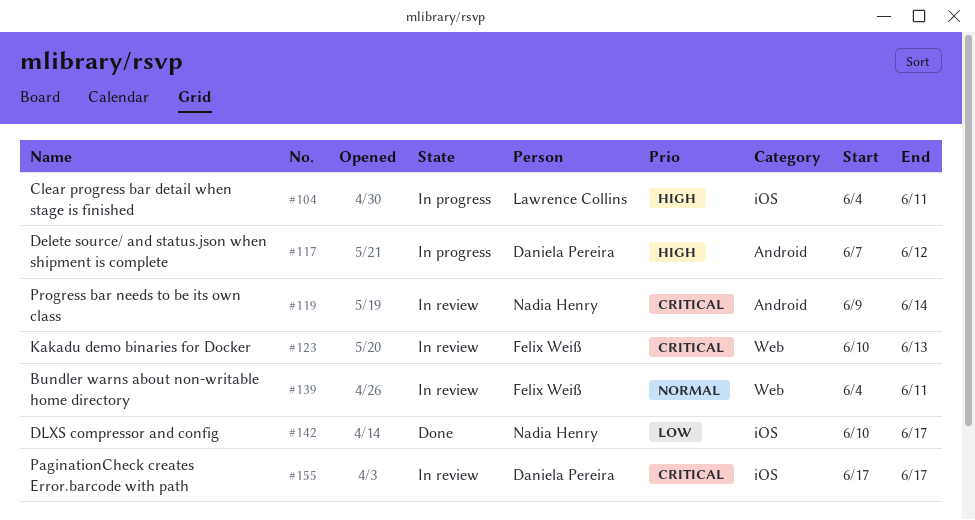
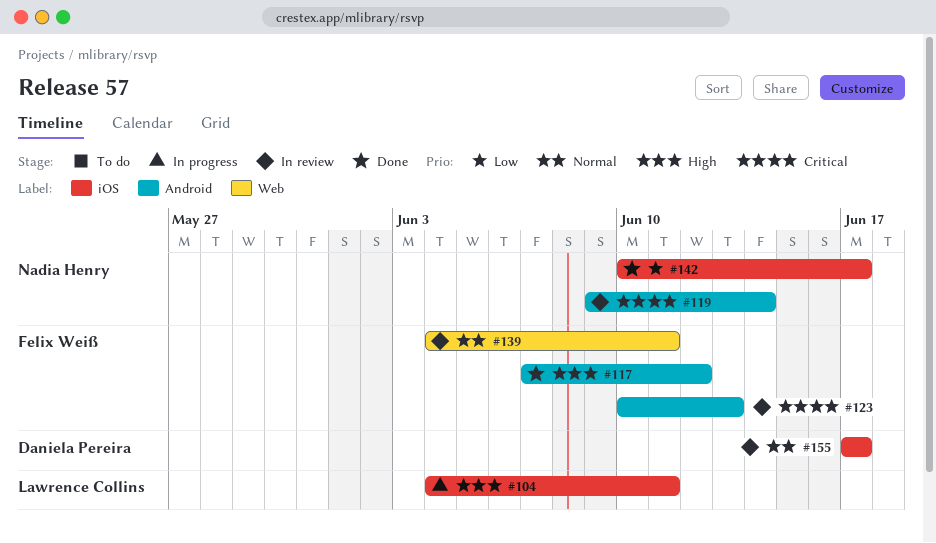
#117, status: In progress -> Done
#117, owner: Daniela Pereira -> Felix Weiß
#123, label: Web -> Android
#155, priority: Critical -> Normal

